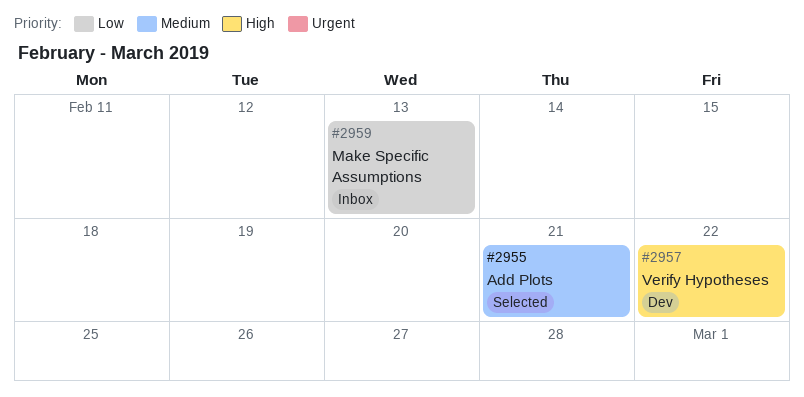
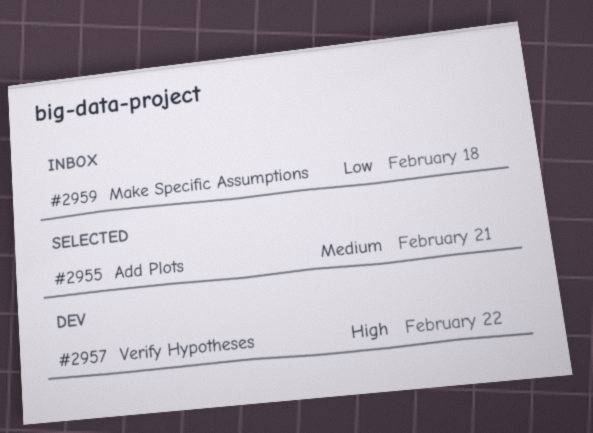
#2959, due: Feb 13 -> Feb 18

